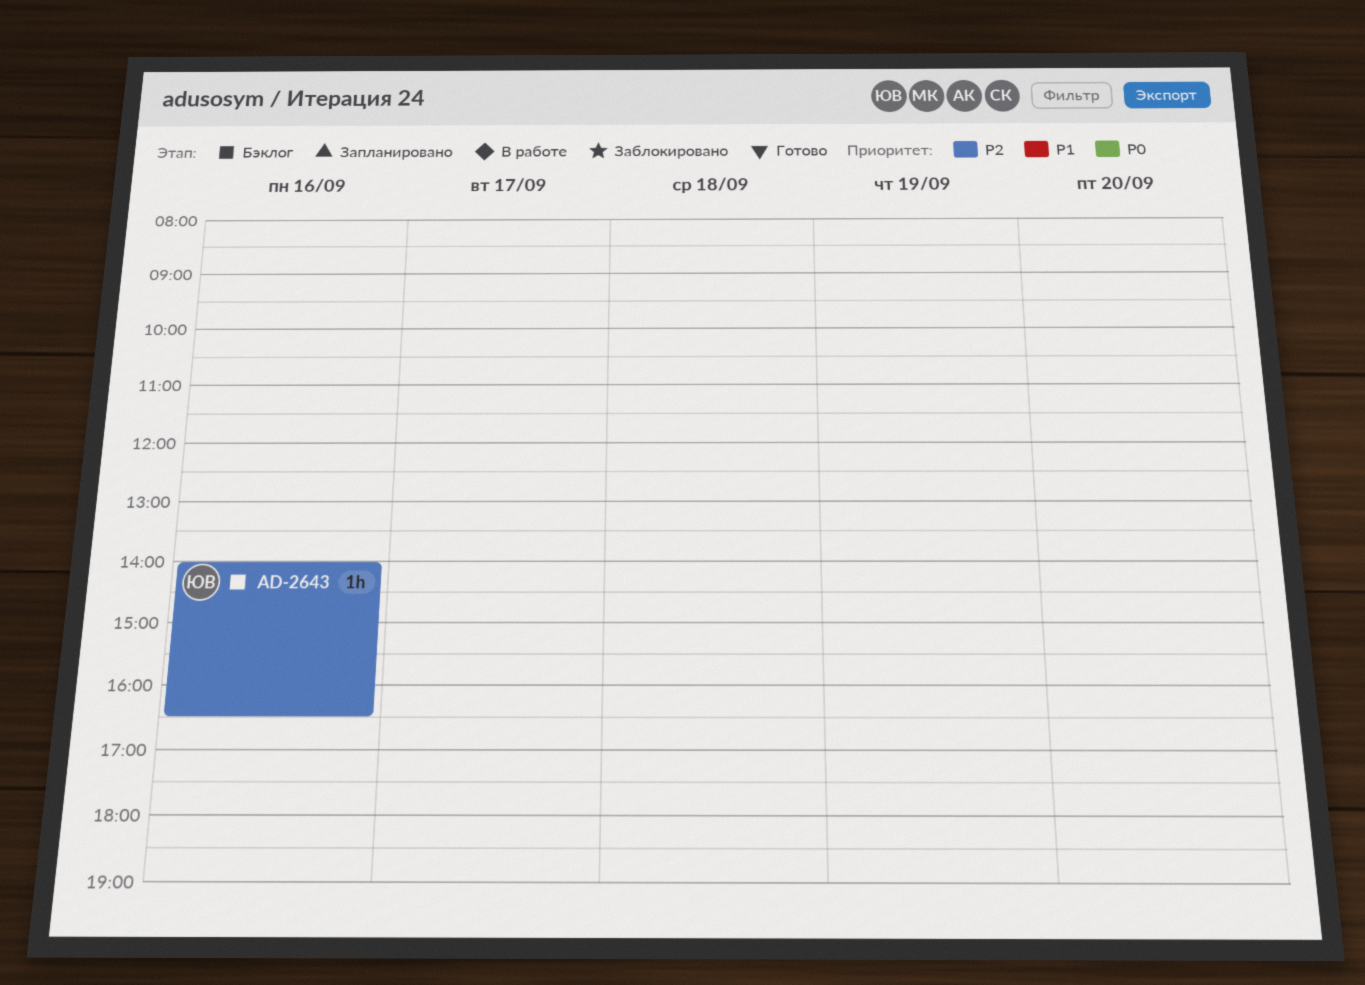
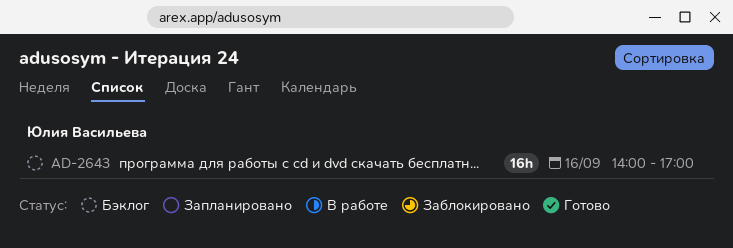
AD-2643, estimate: 1h -> 16h
AD-2643, ends: 16:30 -> 17:00

